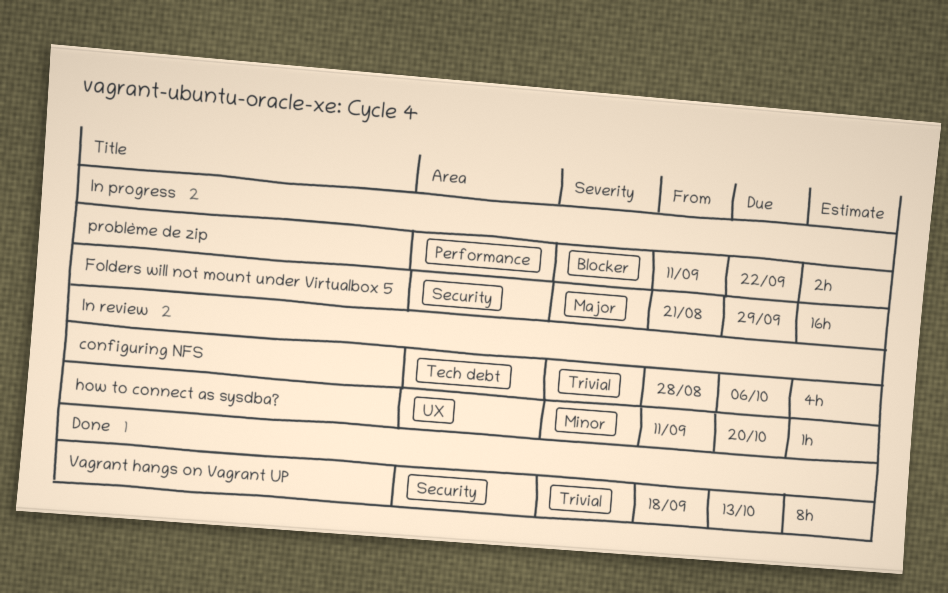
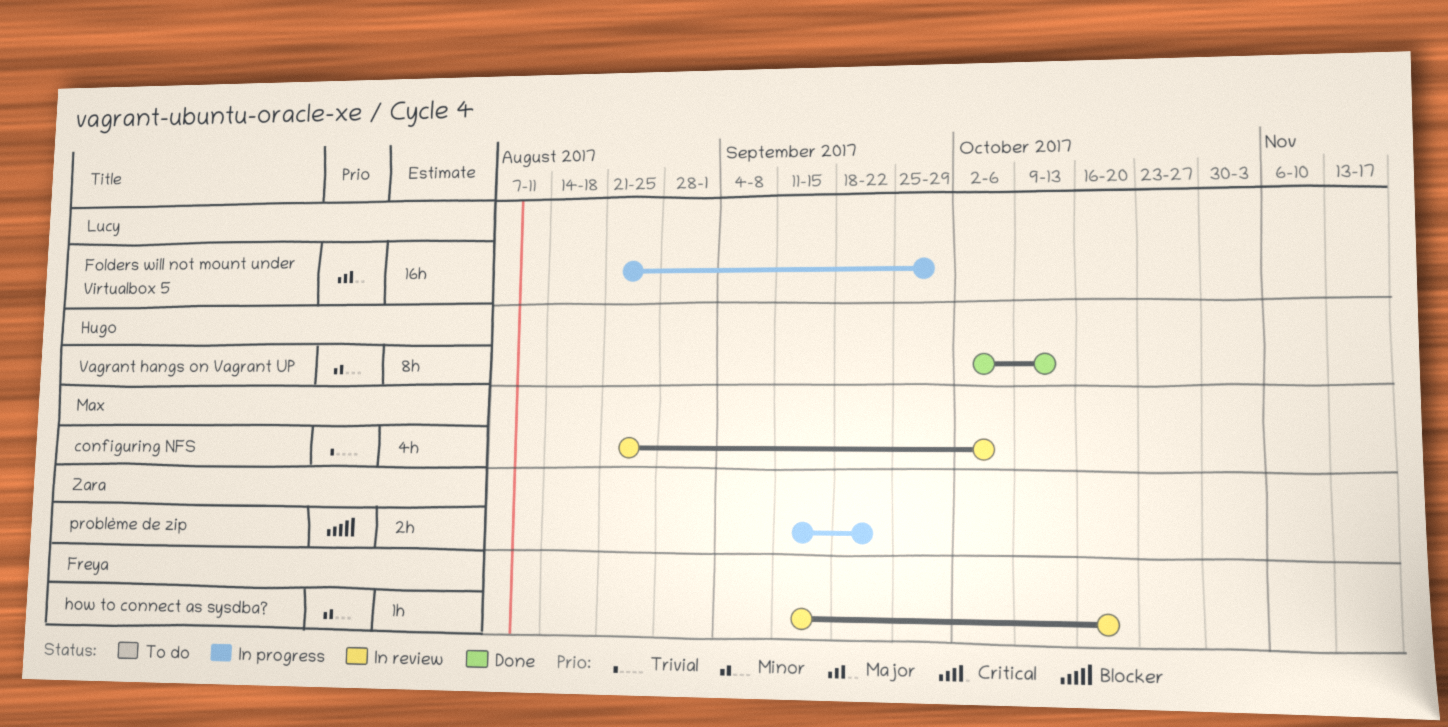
configuring NFS, start: Aug 28 -> Aug 21
Vagrant hangs on Vagrant UP, priority: Trivial -> Minor
Vagrant hangs on Vagrant UP, start: Sep 18 -> Oct 2

